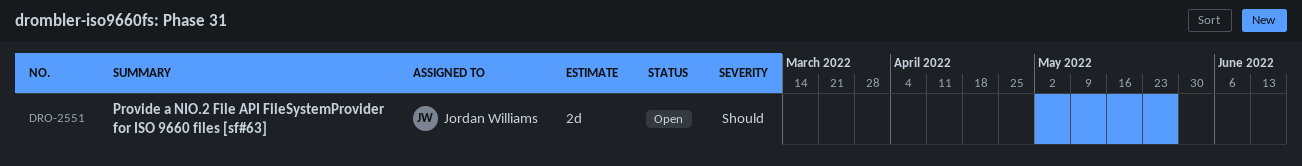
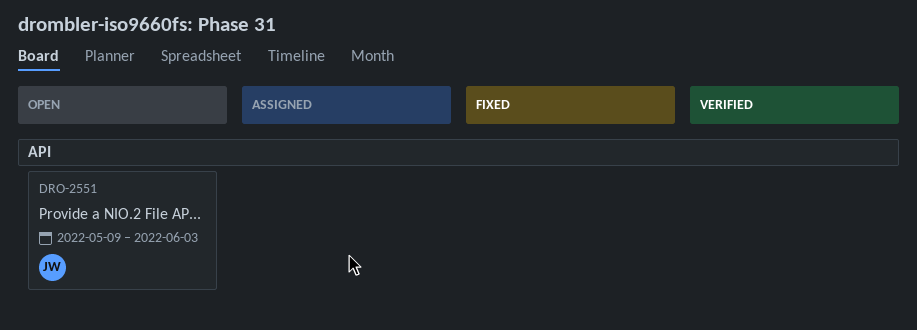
DRO-2551, start: May 2 -> May 9
DRO-2551, due: May 27 -> Jun 3

